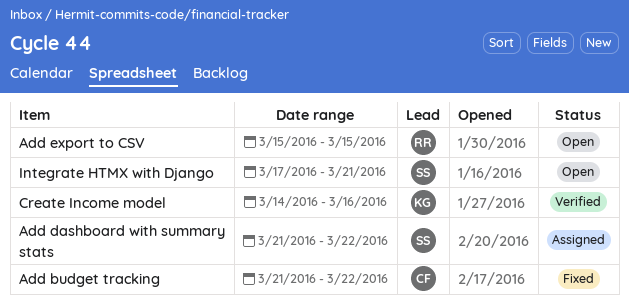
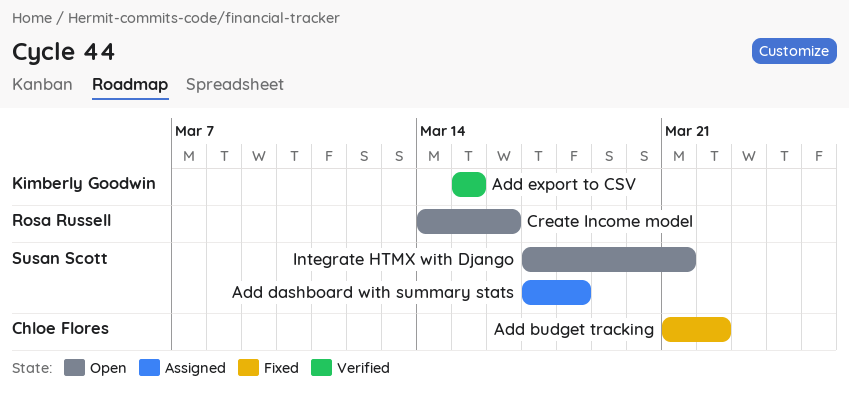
Add dashboard with summary stats, start: Mar 21 -> Mar 17
Add dashboard with summary stats, due: Mar 22 -> Mar 18
Add export to CSV, status: Open -> Verified
Add export to CSV, owner: Rosa Russell -> Kimberly Goodwin
Create Income model, status: Verified -> Open
Create Income model, owner: Kimberly Goodwin -> Rosa Russell

